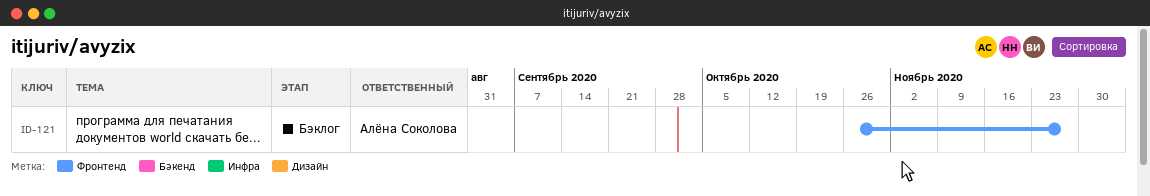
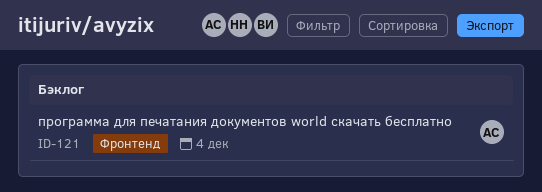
ID-121, due: Nov 27 -> Dec 4

